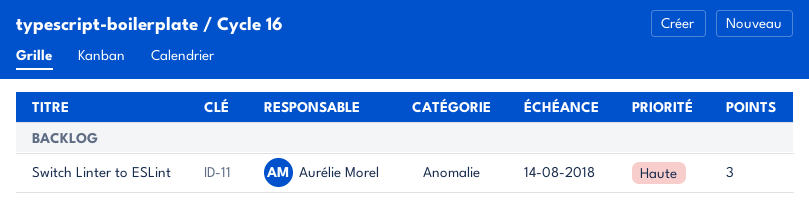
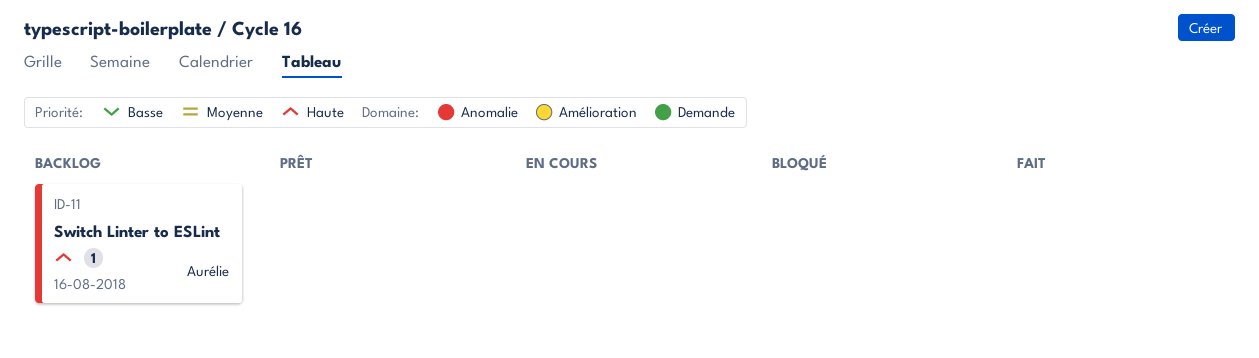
ID-11, estimate: 3 -> 1
ID-11, due: Aug 14 -> Aug 16

